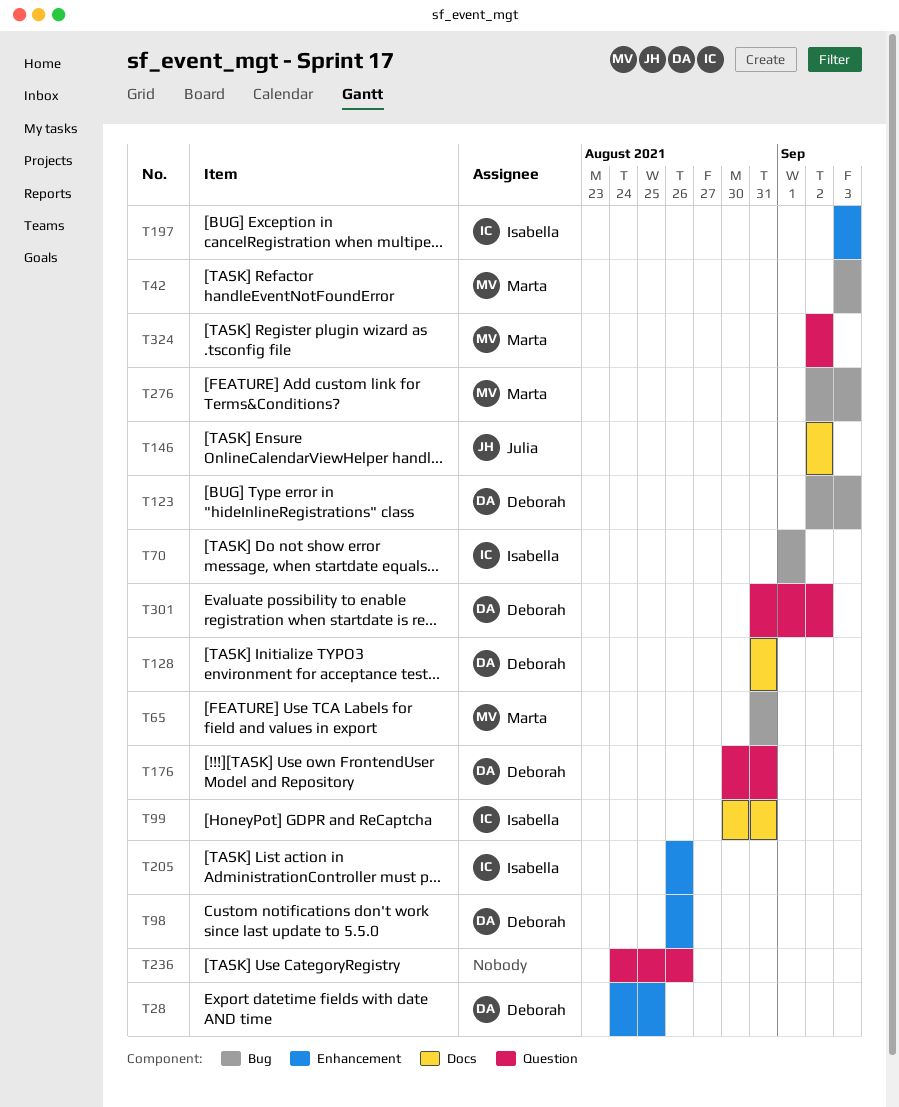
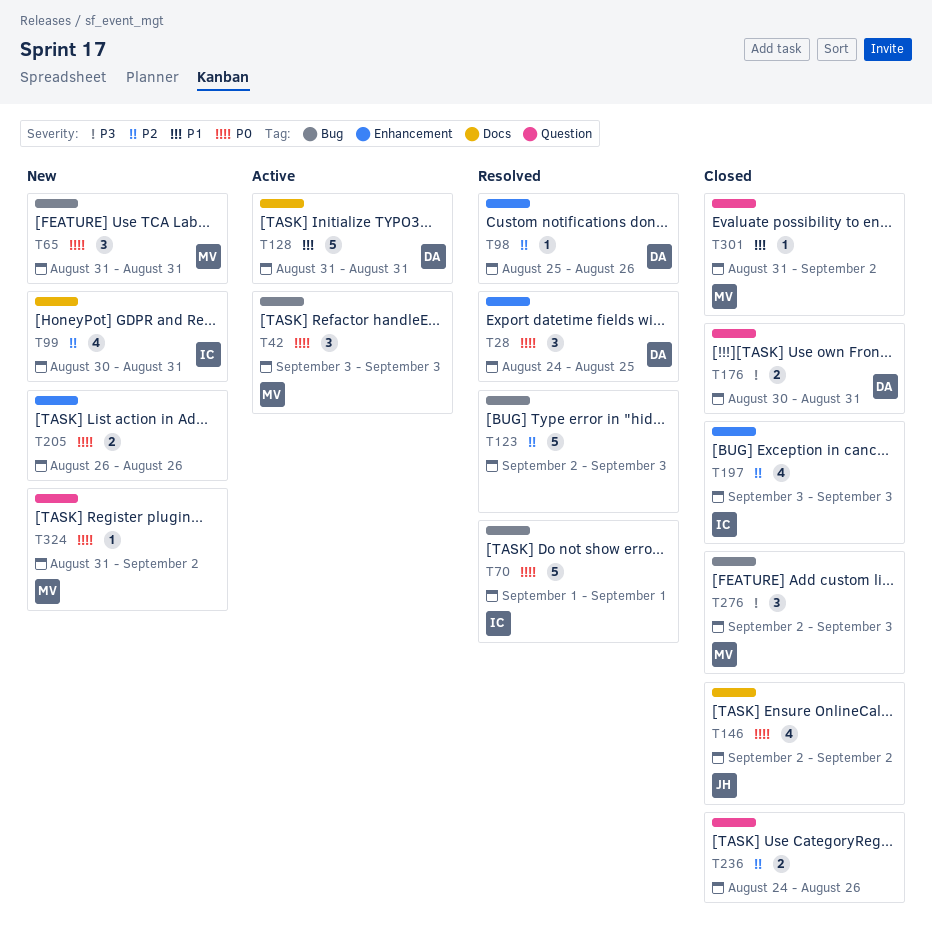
T98, start: Aug 26 -> Aug 25
T123, owner: Deborah -> none
T205, owner: Isabella -> none
T301, owner: Deborah -> Marta
T324, start: Sep 2 -> Aug 31

